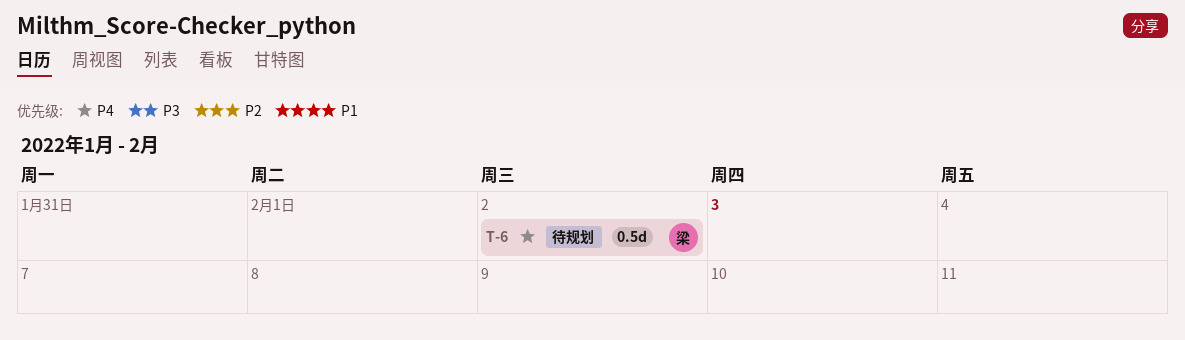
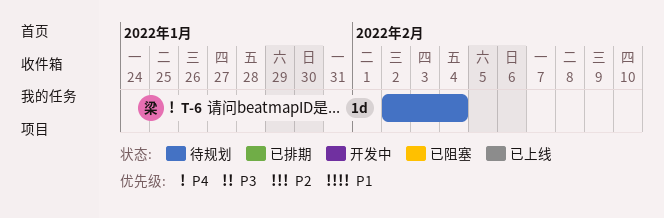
T-6, estimate: 0.5d -> 1d
T-6, due: Feb 2 -> Feb 4

